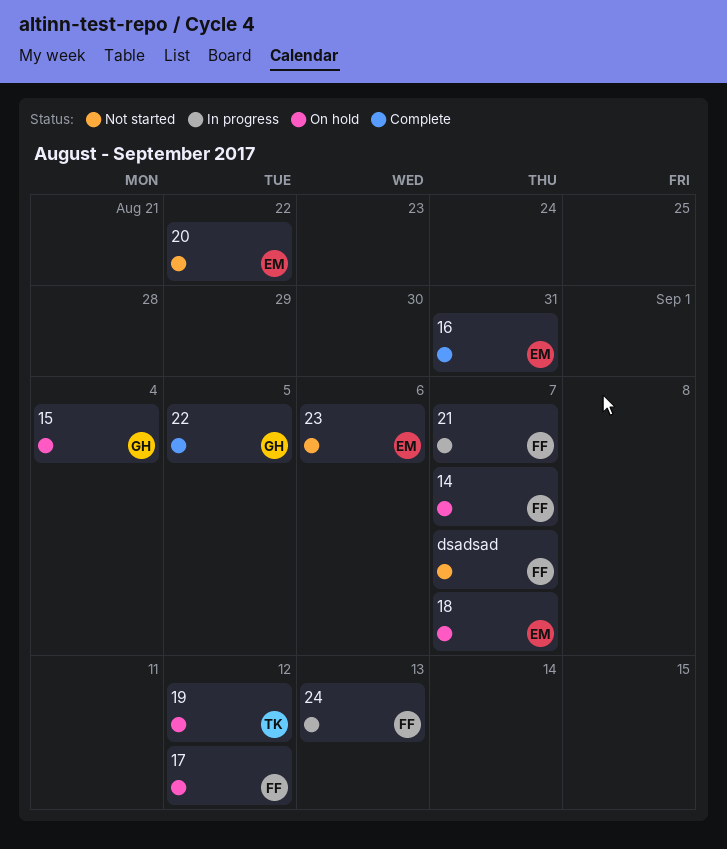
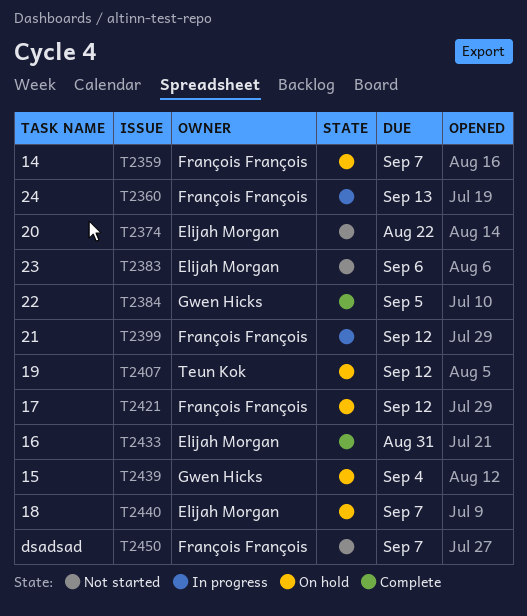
21, due: Sep 7 -> Sep 12

